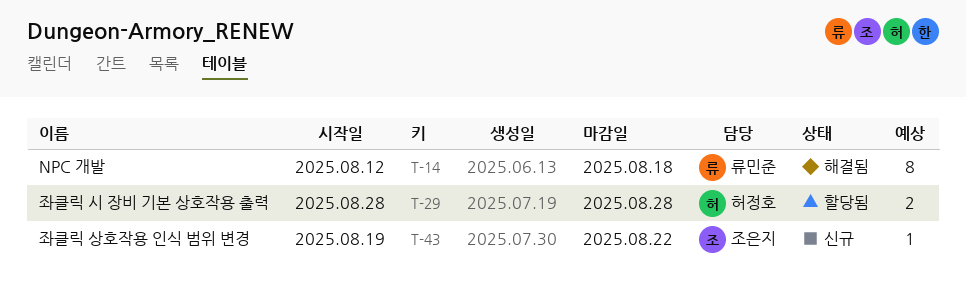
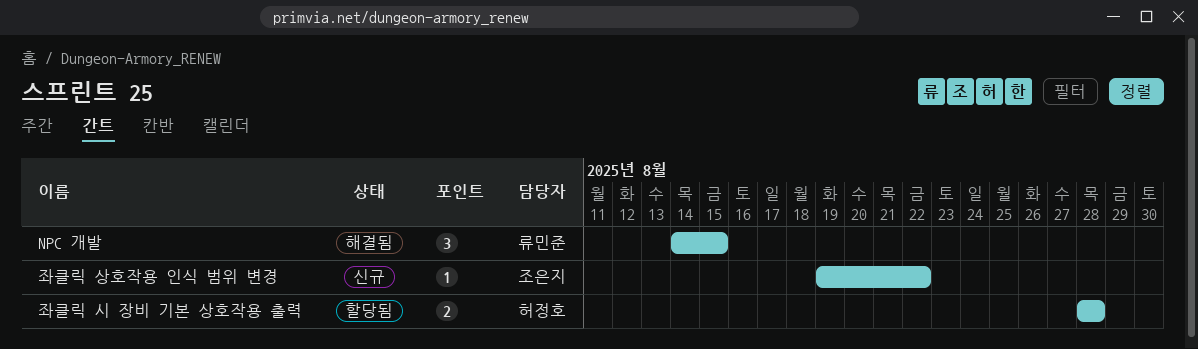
NPC 개발, estimate: 8 -> 3
NPC 개발, start: Aug 12 -> Aug 14
NPC 개발, due: Aug 18 -> Aug 15

